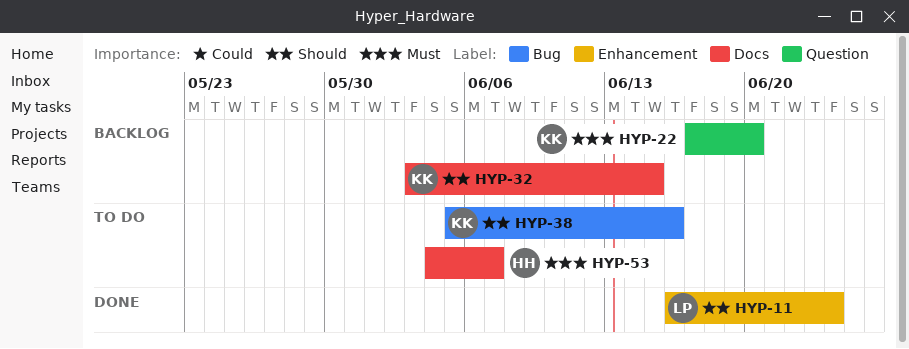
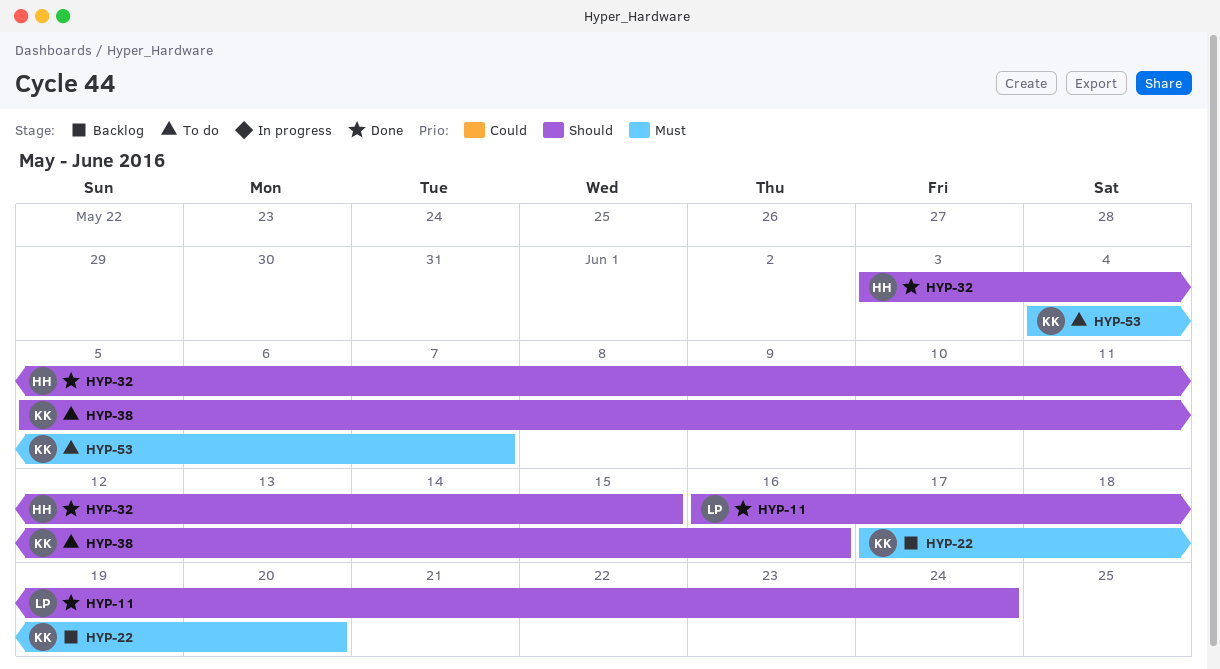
HYP-32, status: Backlog -> Done
HYP-32, owner: KK -> HH
HYP-53, owner: HH -> KK

